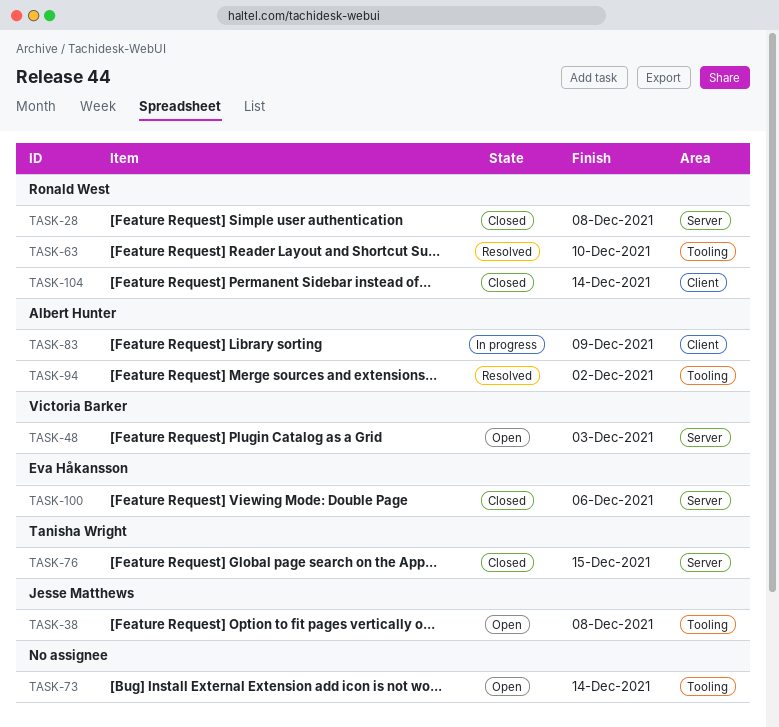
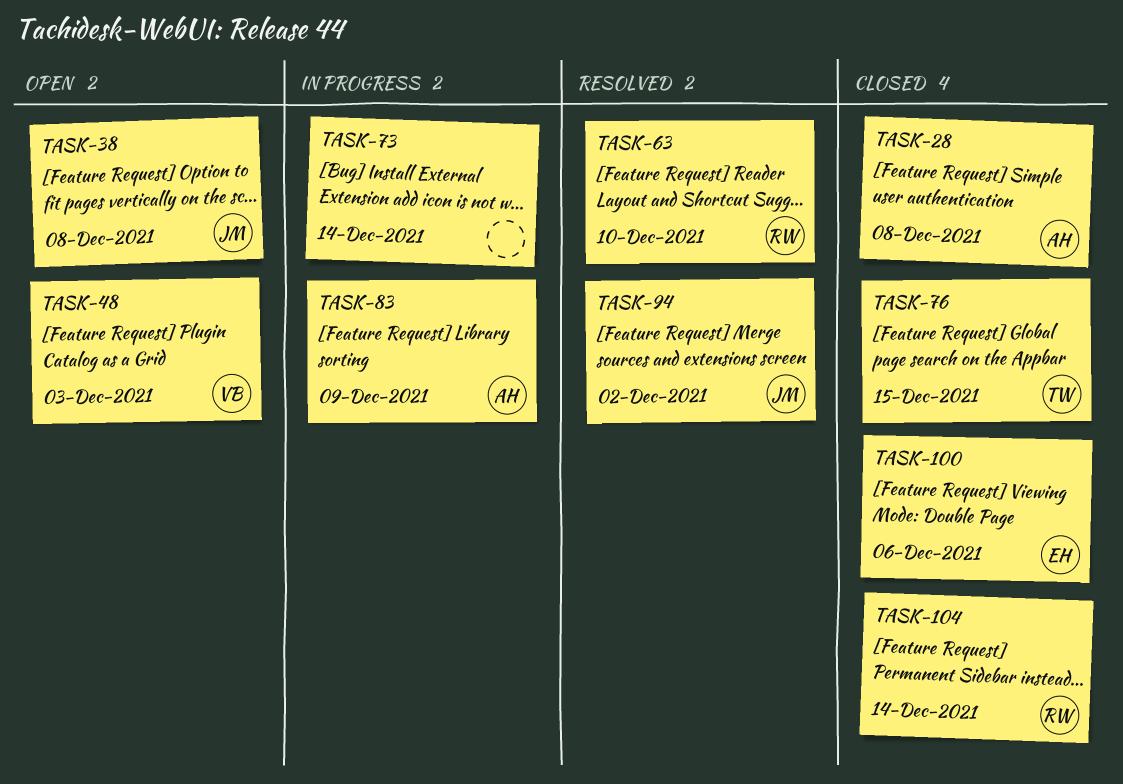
TASK-28, owner: Ronald West -> Albert Hunter
TASK-73, status: Open -> In progress
TASK-94, owner: Albert Hunter -> Jesse Matthews

